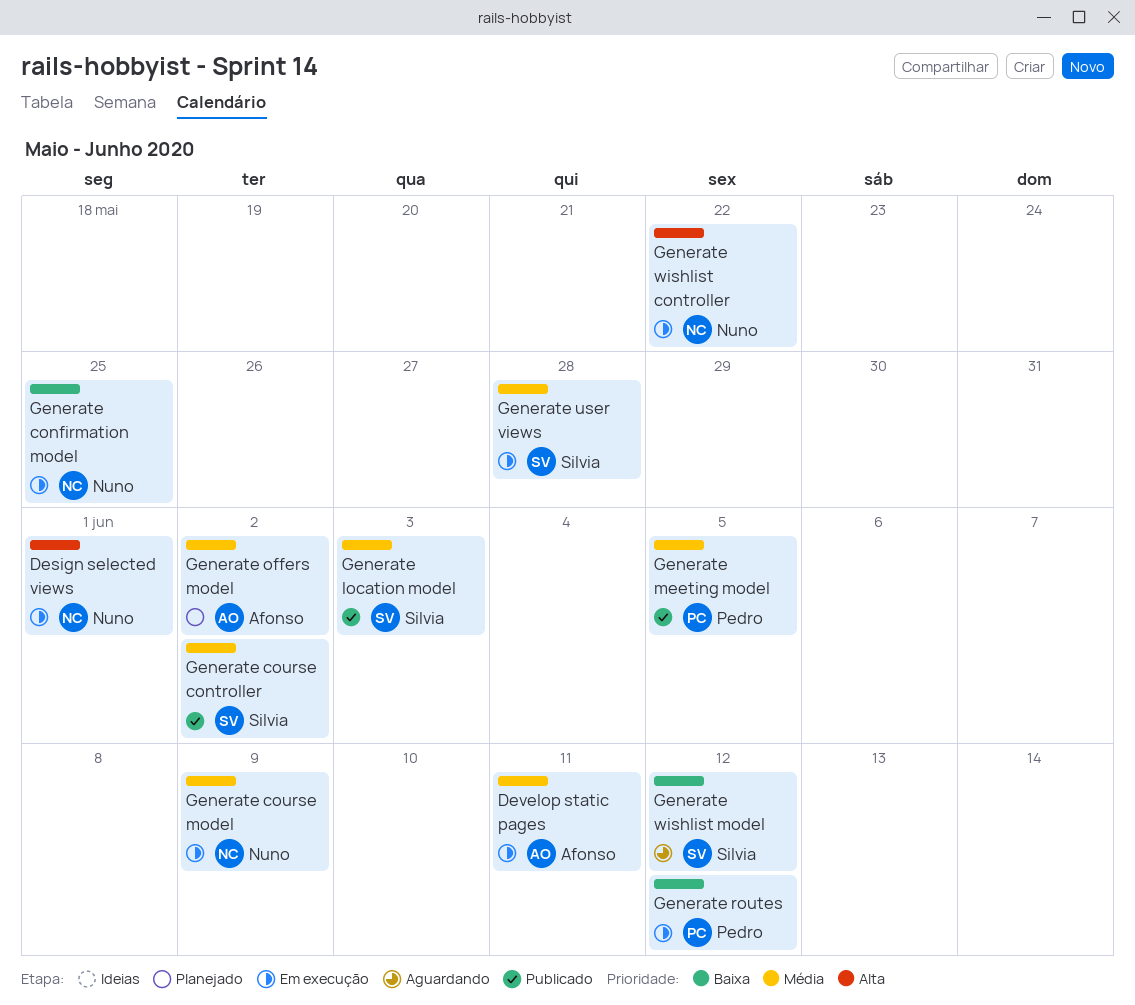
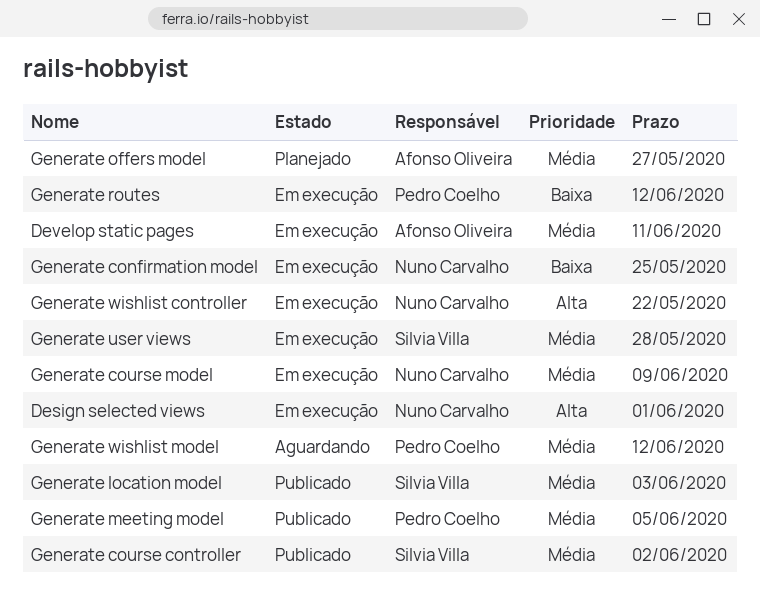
Generate offers model, due: Jun 2 -> May 27
Generate wishlist model, owner: Silvia Villa -> Pedro Coelho
Generate wishlist model, priority: Baixa -> Média

